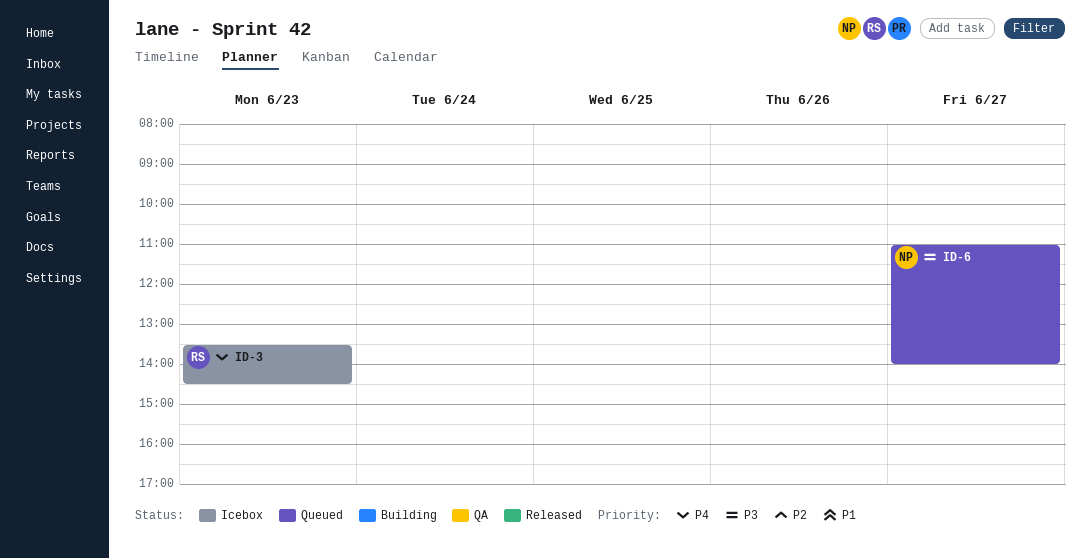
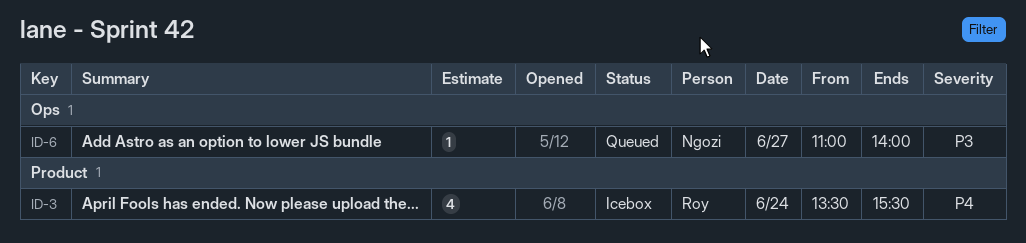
ID-3, day: Jun 23 -> Jun 24
ID-3, ends: 14:30 -> 15:30

